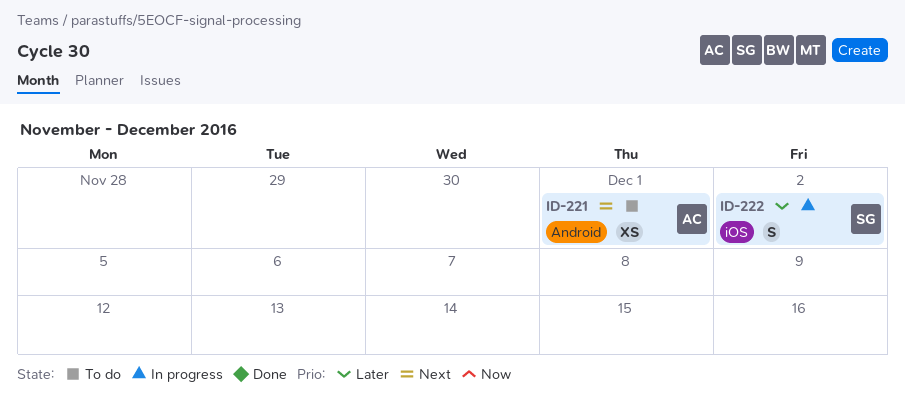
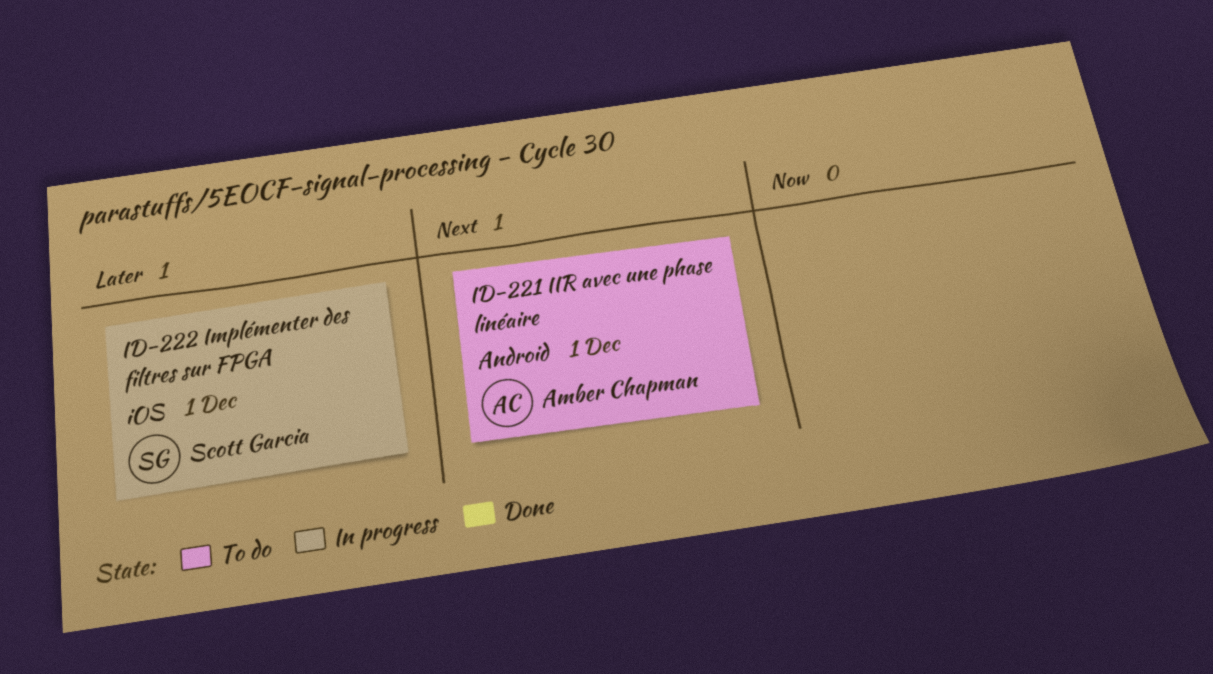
ID-222, due: Dec 2 -> Dec 1

